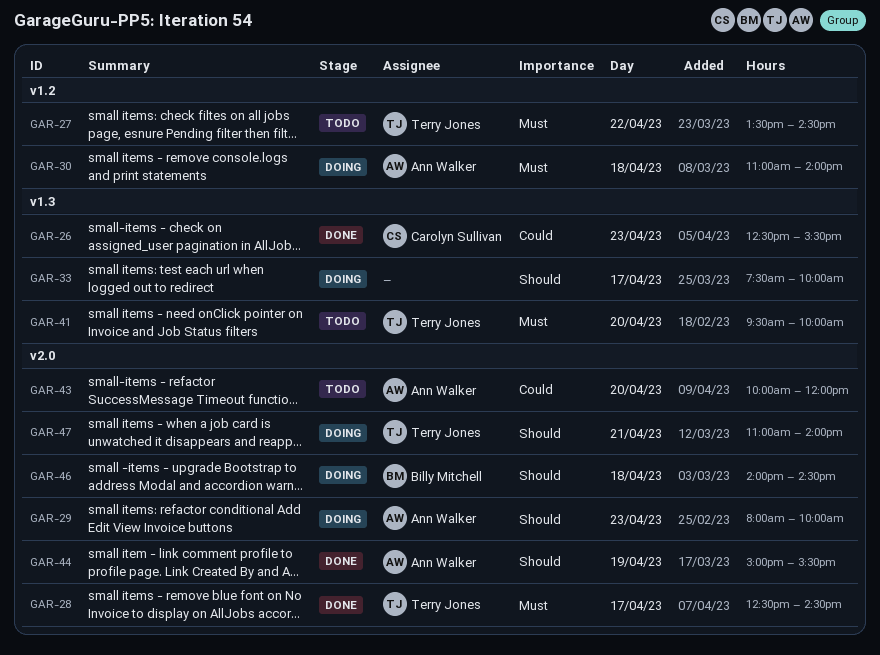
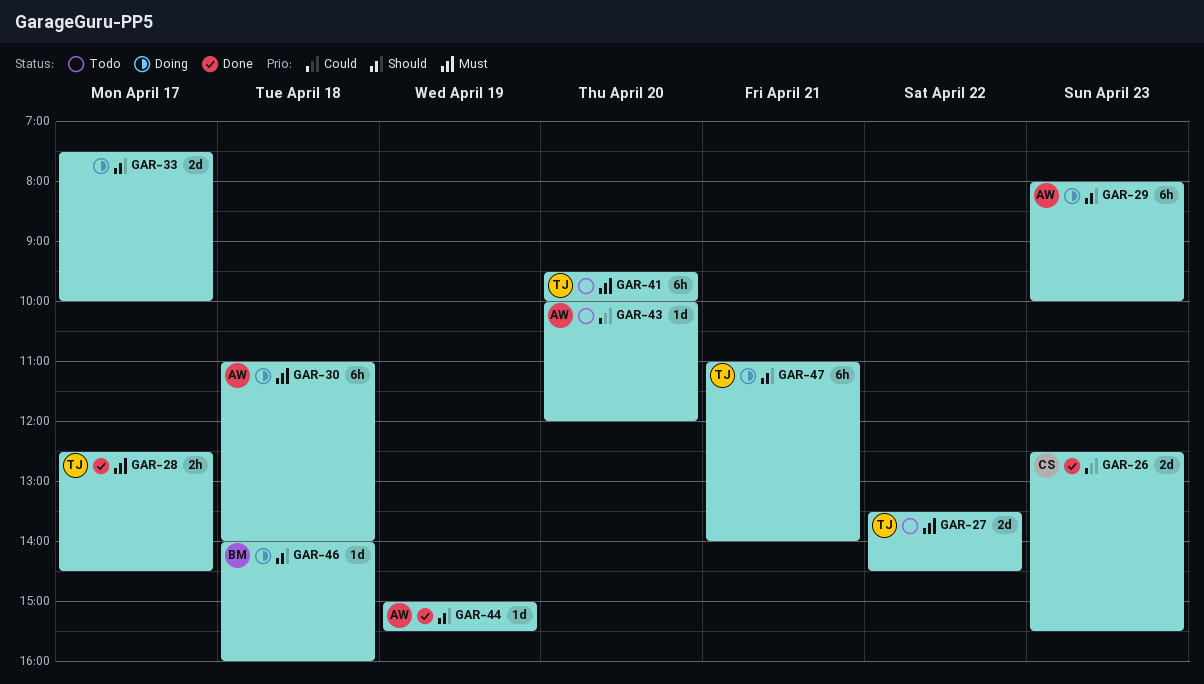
GAR-46, ends: 14:30 -> 16:00

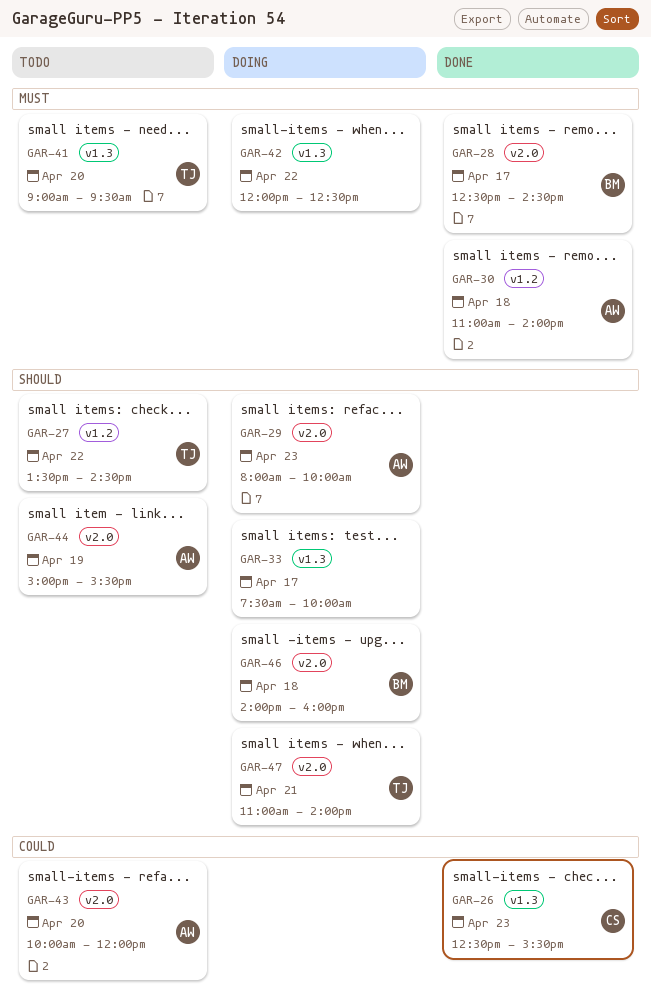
GAR-27, priority: Must -> Should
GAR-28, owner: TJ -> BM
GAR-30, status: Doing -> Done
GAR-41, begins: 09:30 -> 09:00
GAR-41, ends: 10:00 -> 09:30
GAR-42: none -> present
GAR-44, status: Done -> Todo

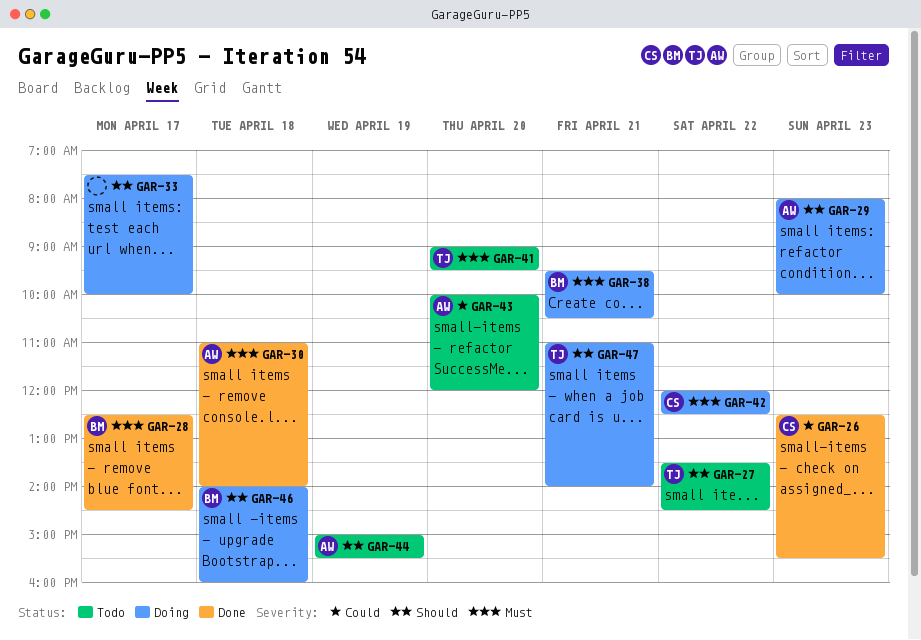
GAR-38: none -> present
GAR-42, owner: none -> CS

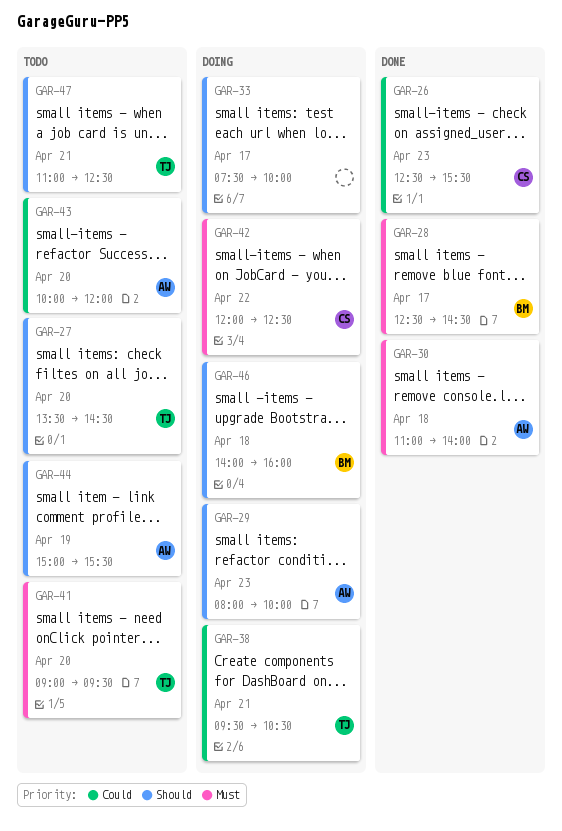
GAR-27, day: Apr 22 -> Apr 20
GAR-38, owner: BM -> TJ
GAR-38, priority: Must -> Could
GAR-47, status: Doing -> Todo
GAR-47, ends: 14:00 -> 12:30

